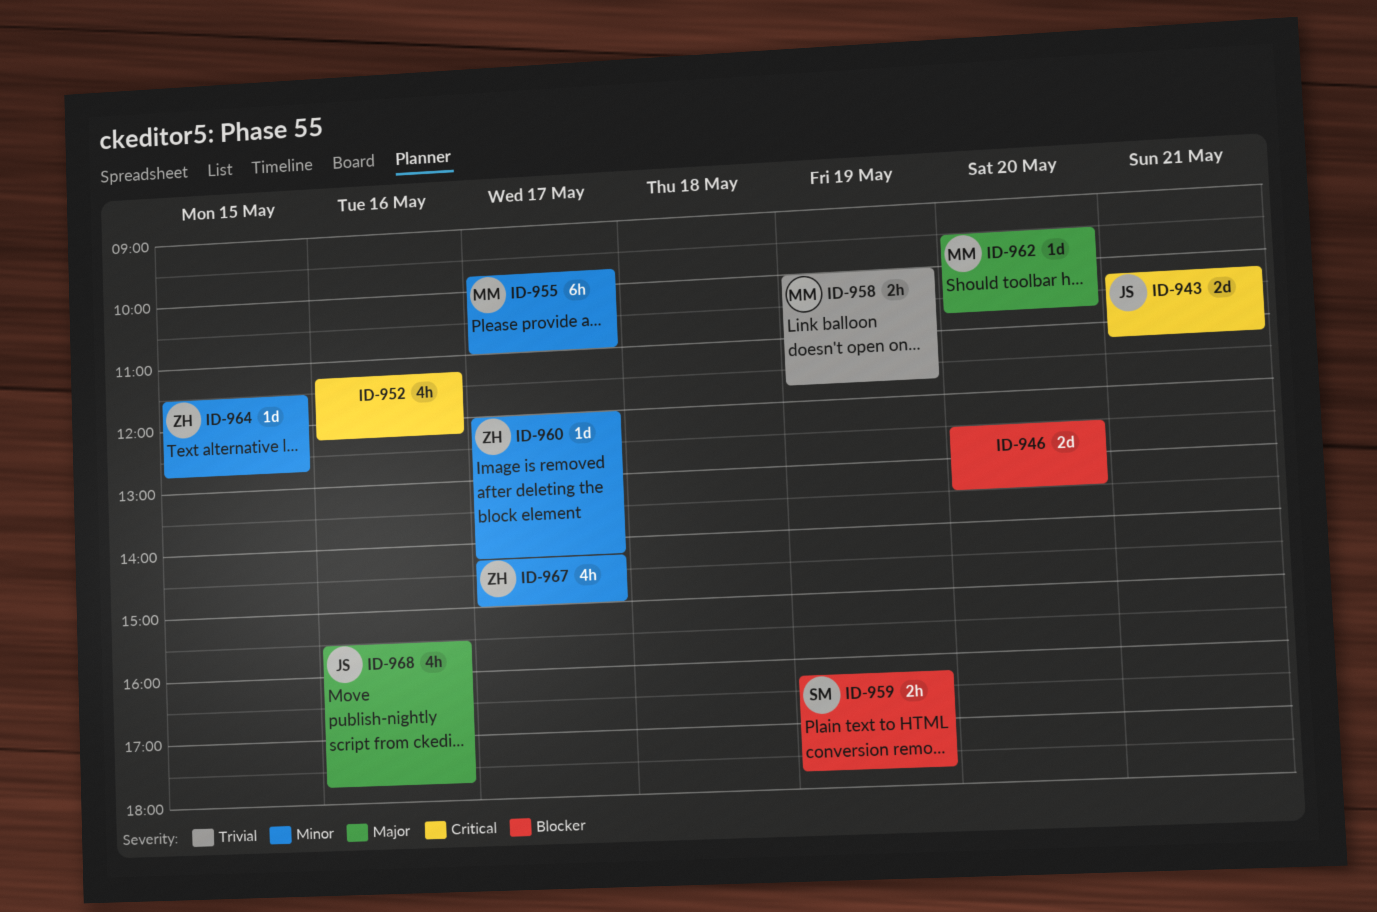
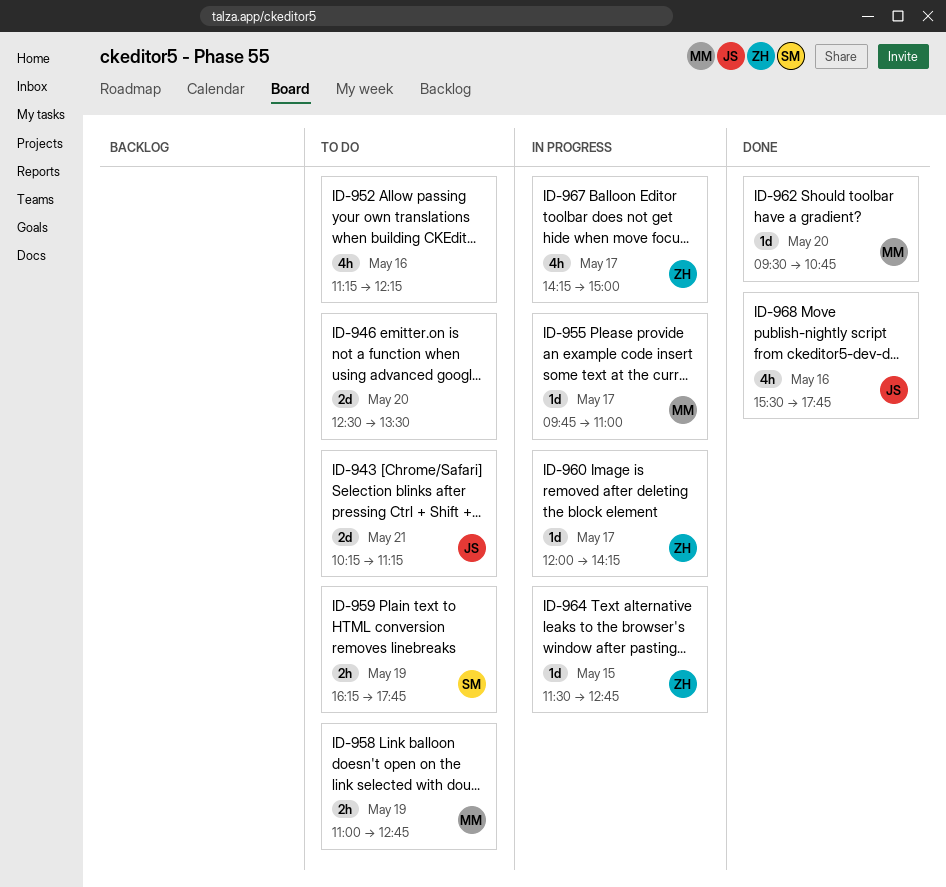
ID-955, estimate: 6h -> 1d
ID-958, begins: 10:00 -> 11:00
ID-958, ends: 11:45 -> 12:45

